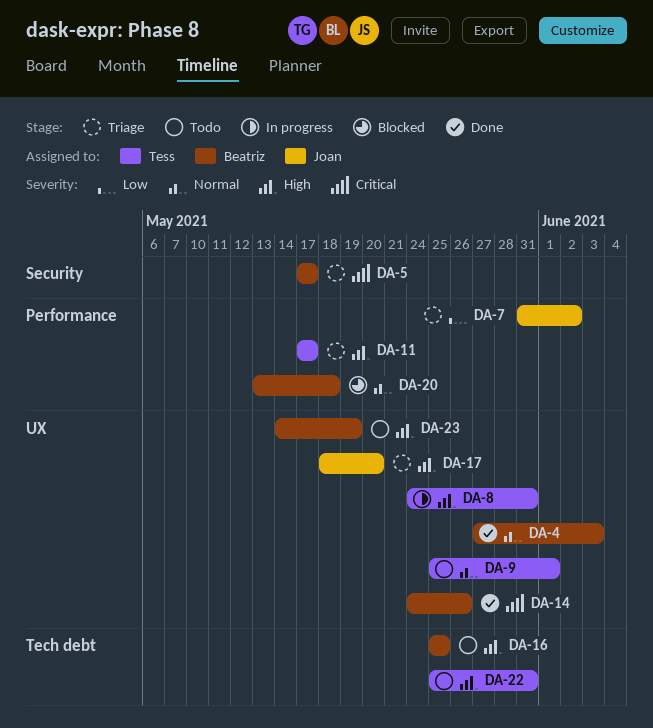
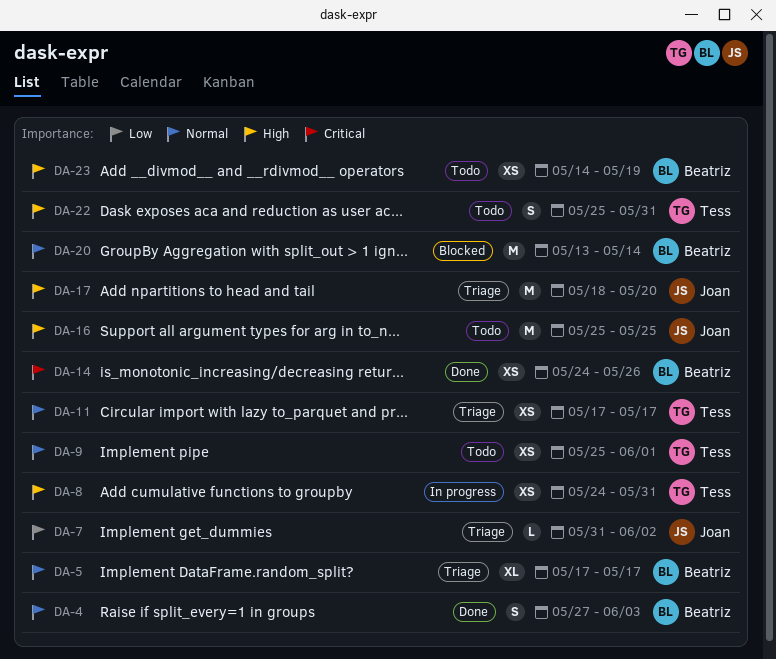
DA-5, priority: Critical -> Normal
DA-11, priority: High -> Normal
DA-16, owner: Beatriz -> Joan
DA-20, due: May 18 -> May 14

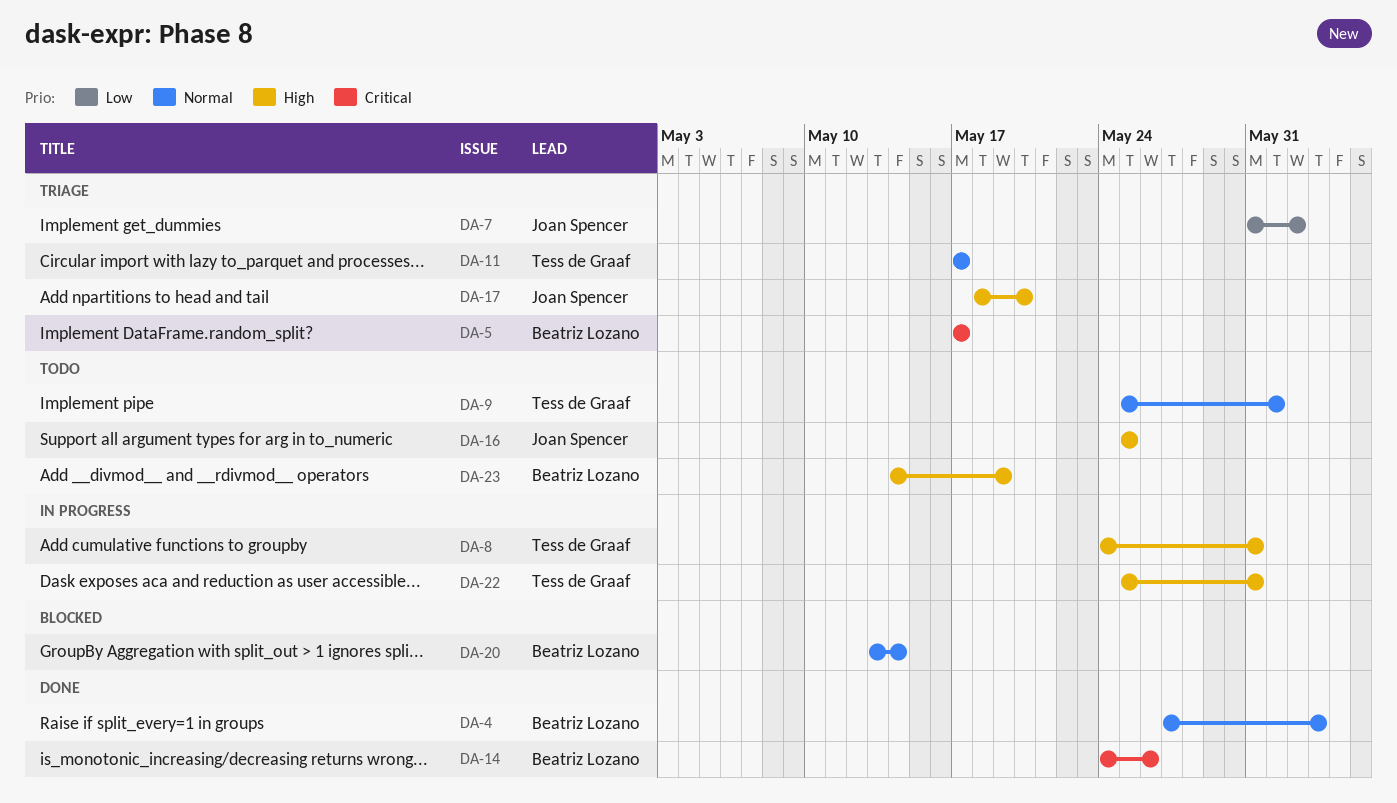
DA-5, priority: Normal -> Critical
DA-22, status: Todo -> In progress

